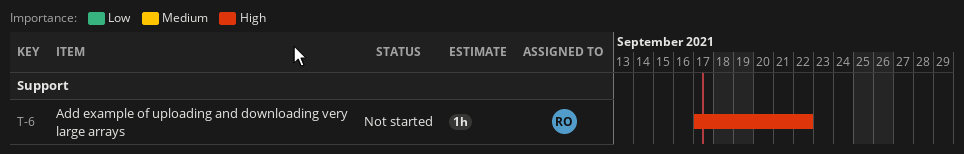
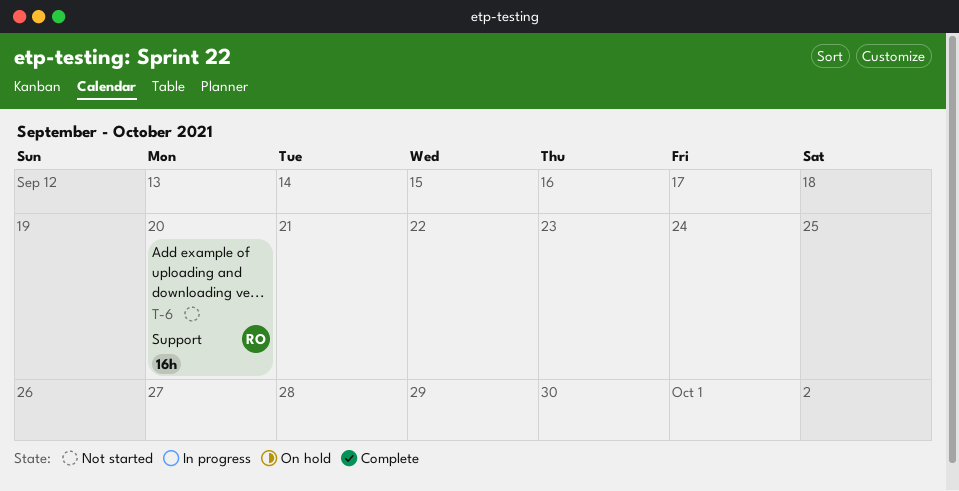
T-6, estimate: 1h -> 16h
T-6, due: Sep 22 -> Sep 20

